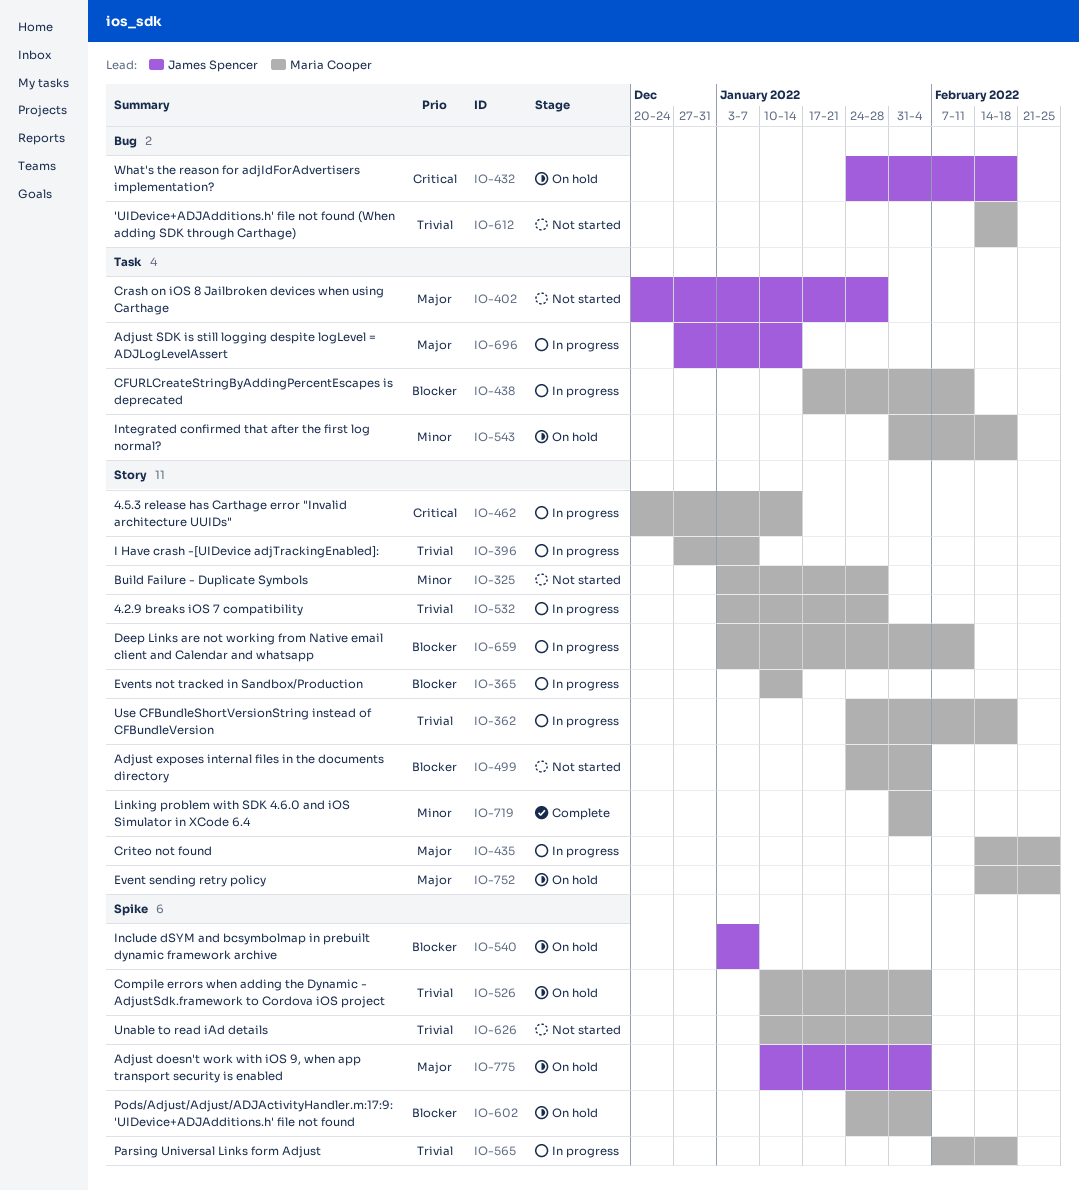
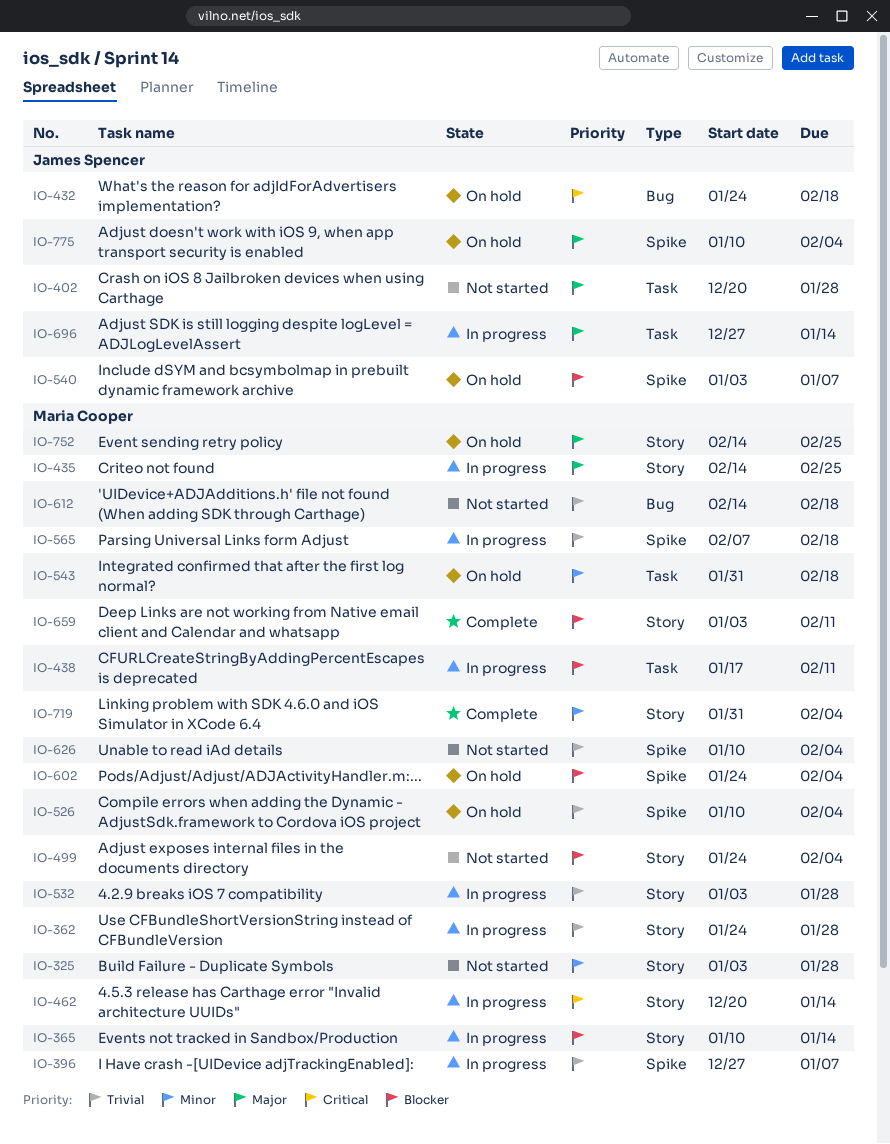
IO-362, due: Feb 18 -> Jan 28
IO-396, label: Story -> Spike
IO-659, status: In progress -> Complete

